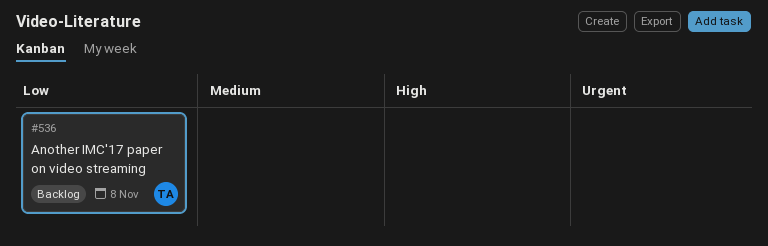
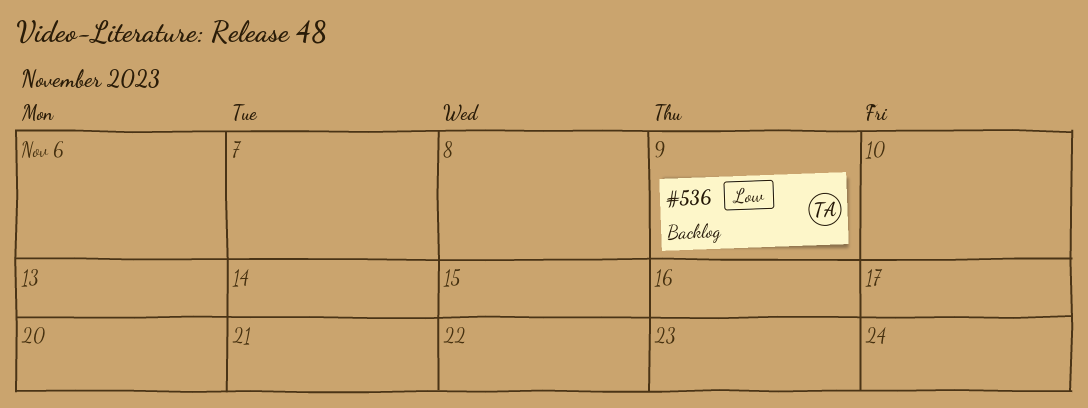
#536, due: Nov 8 -> Nov 9

